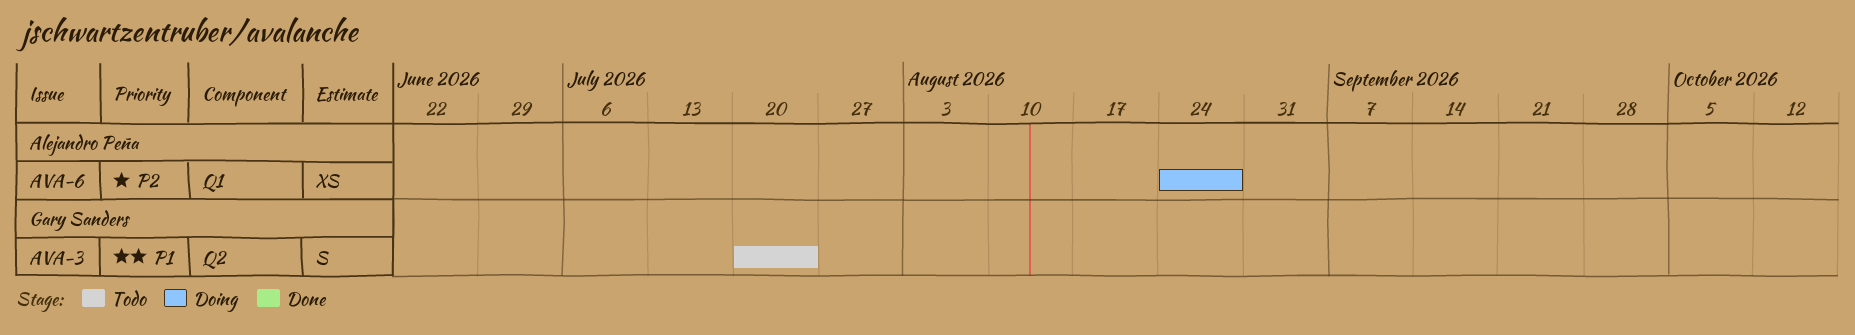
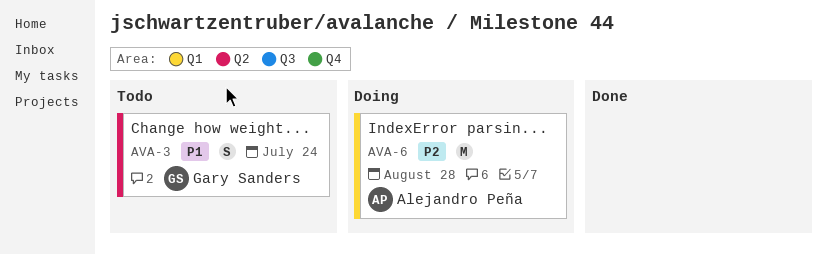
AVA-6, estimate: XS -> M

